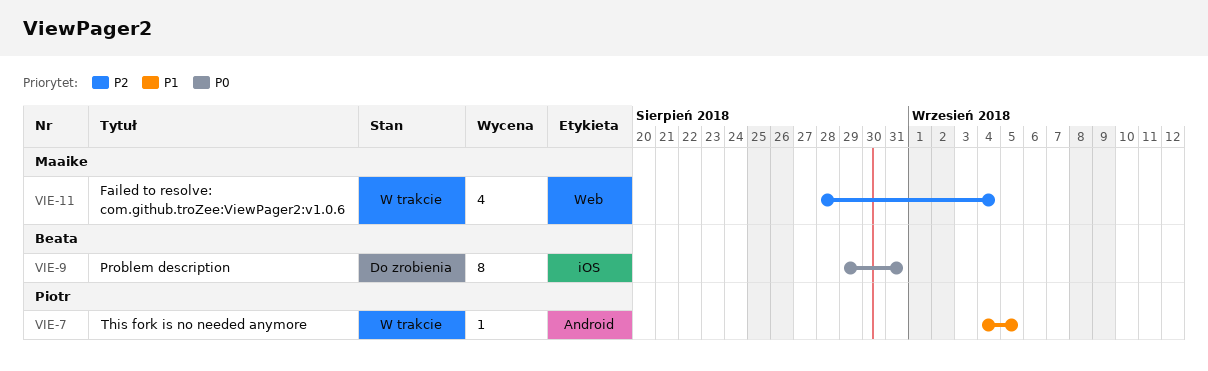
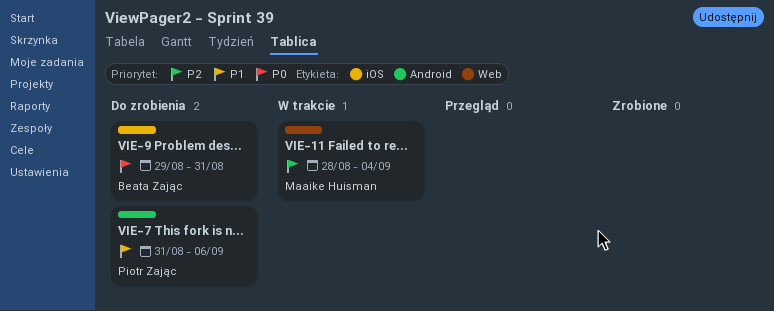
VIE-7, status: W trakcie -> Do zrobienia
VIE-7, start: Sep 4 -> Aug 31
VIE-7, due: Sep 5 -> Sep 6

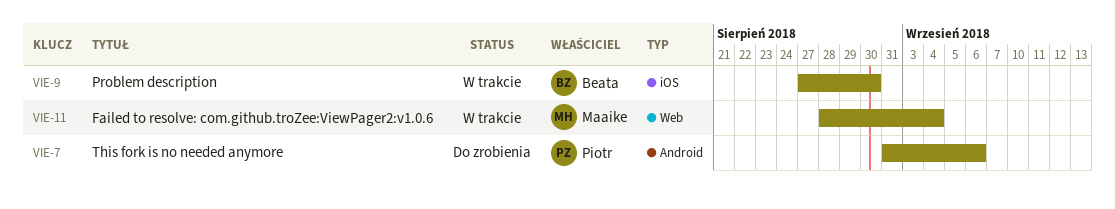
VIE-9, status: Do zrobienia -> W trakcie
VIE-9, start: Aug 29 -> Aug 27
VIE-9, due: Aug 31 -> Aug 30

